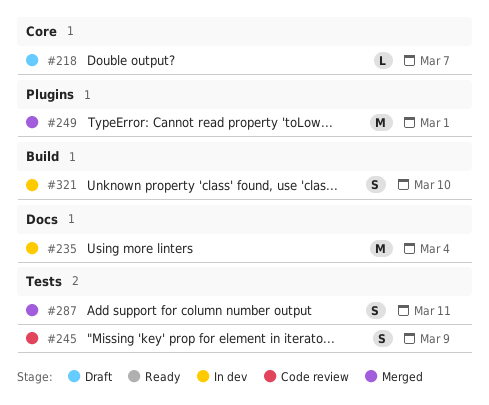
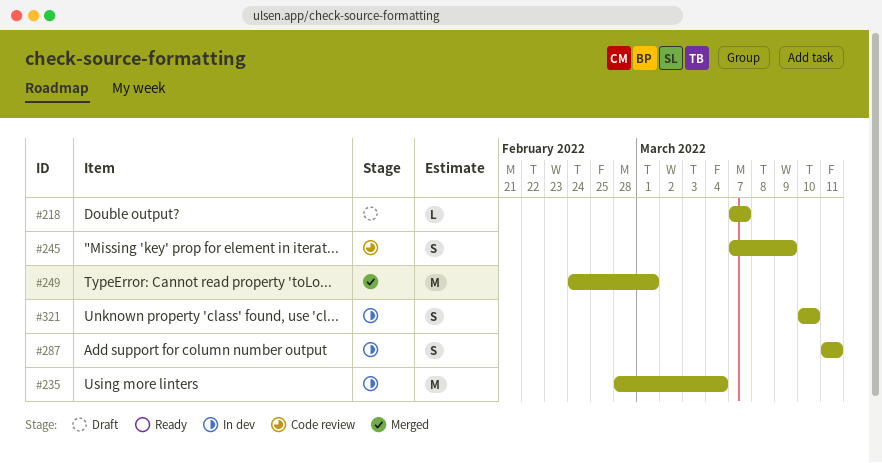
#287, status: Merged -> In dev

